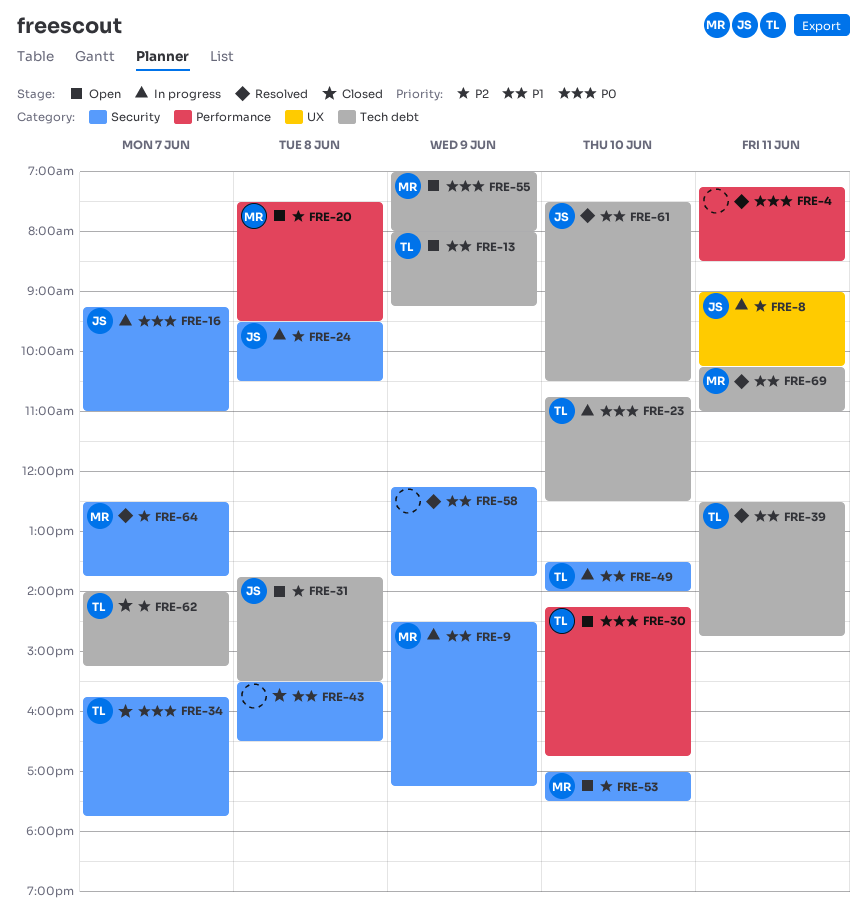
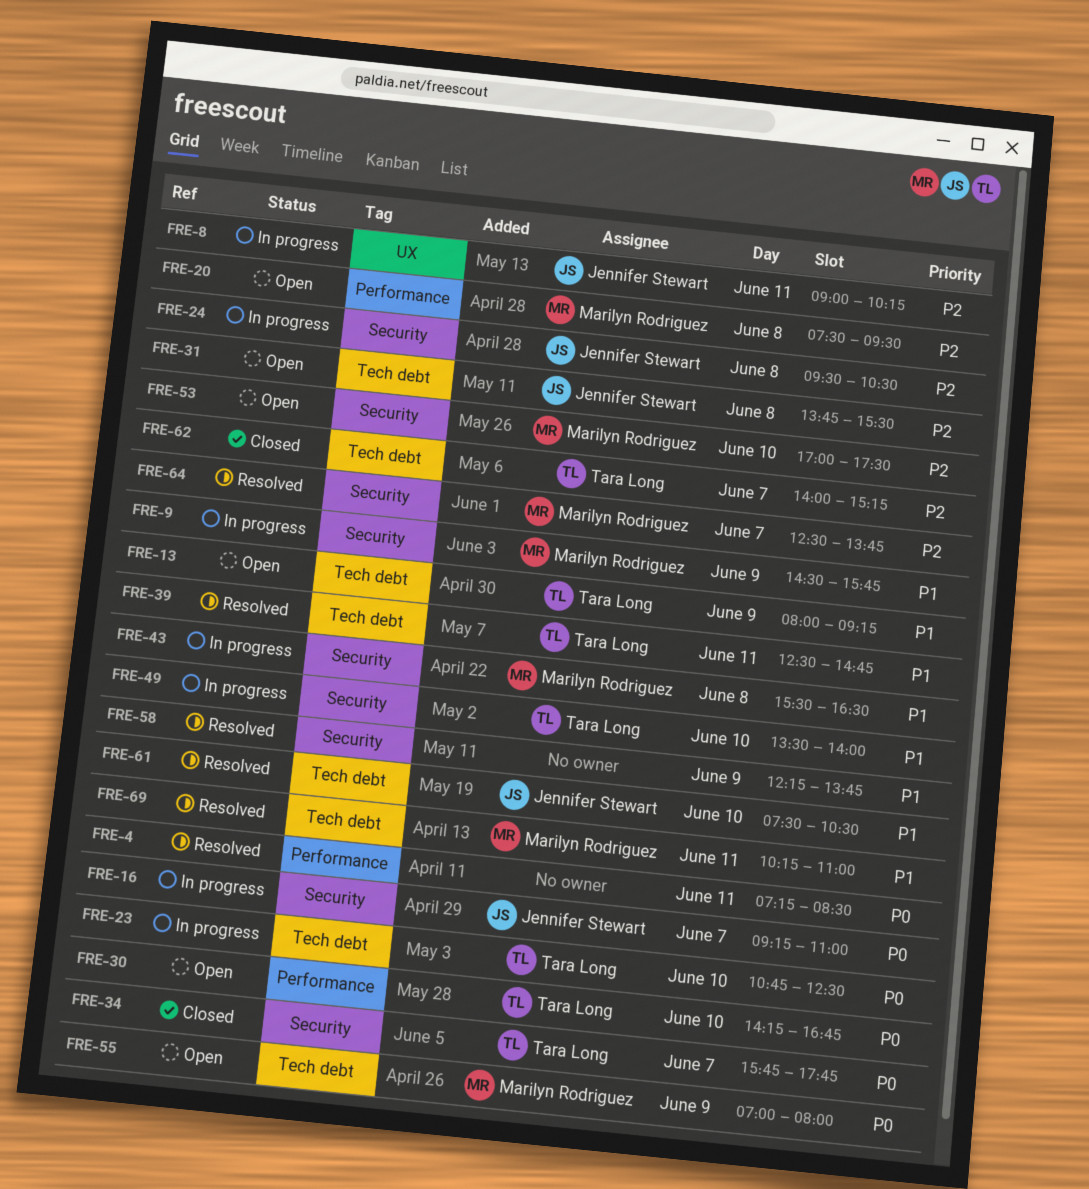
FRE-9, ends: 17:15 -> 15:45
FRE-43, status: Closed -> In progress
FRE-43, owner: none -> Marilyn Rodriguez

